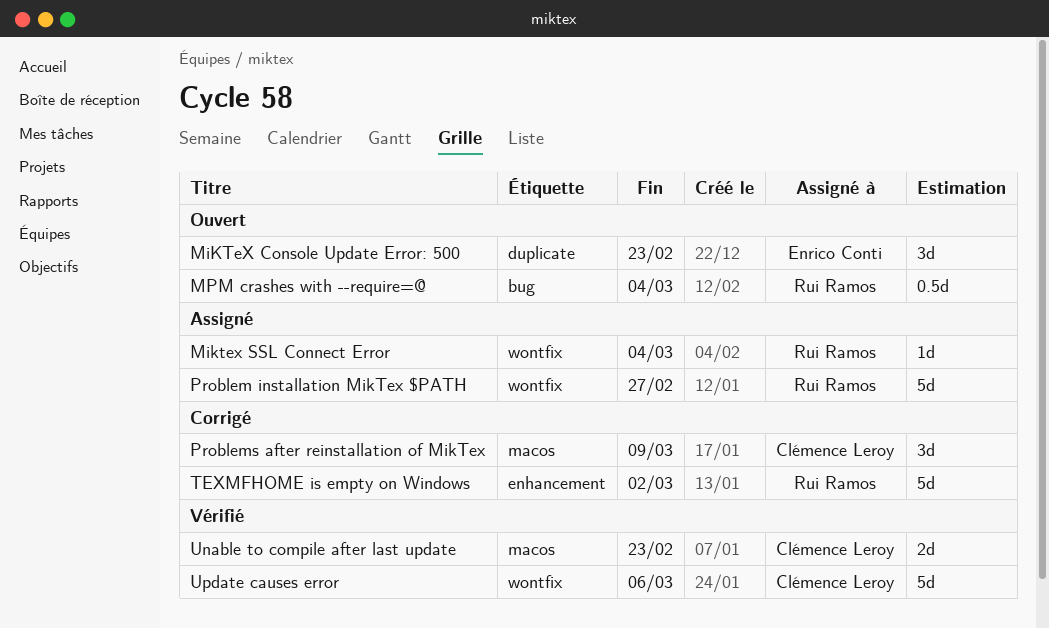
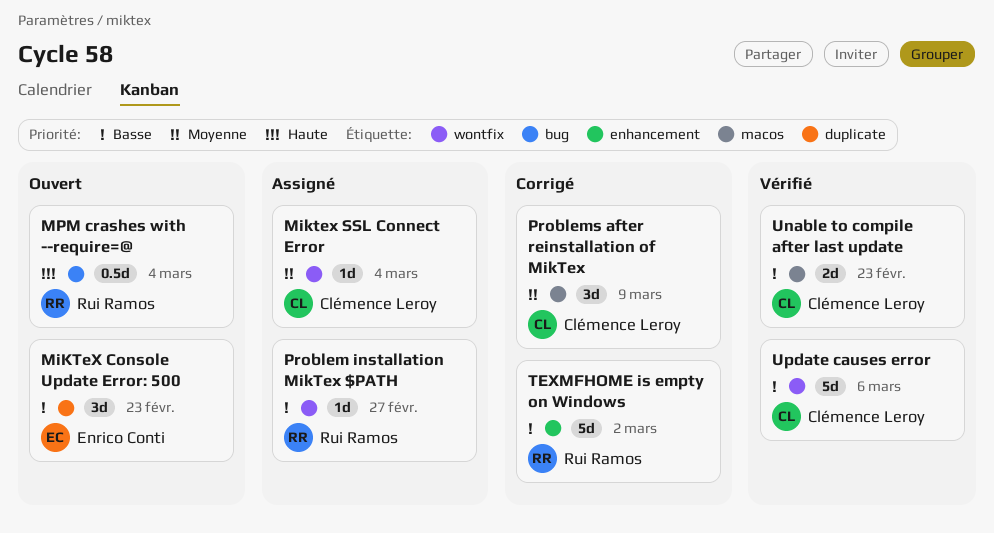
Miktex SSL Connect Error, owner: Rui Ramos -> Clémence Leroy
Problem installation MikTex $PATH, estimate: 5d -> 1d

